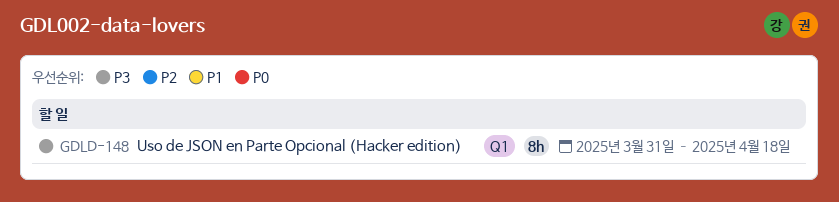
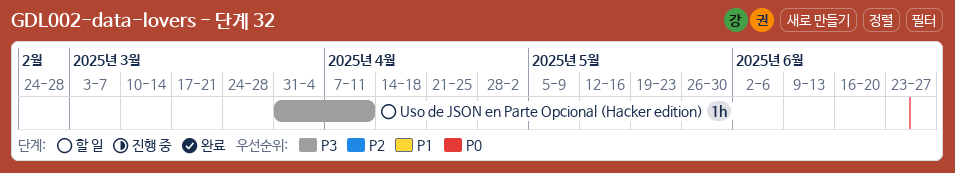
Uso de JSON en Parte Opcional (Hacker edition), estimate: 8h -> 1h
Uso de JSON en Parte Opcional (Hacker edition), due: Apr 18 -> Apr 11

